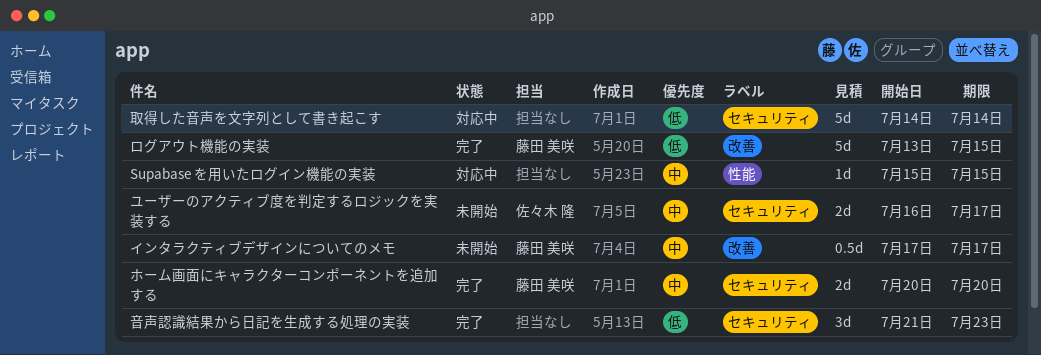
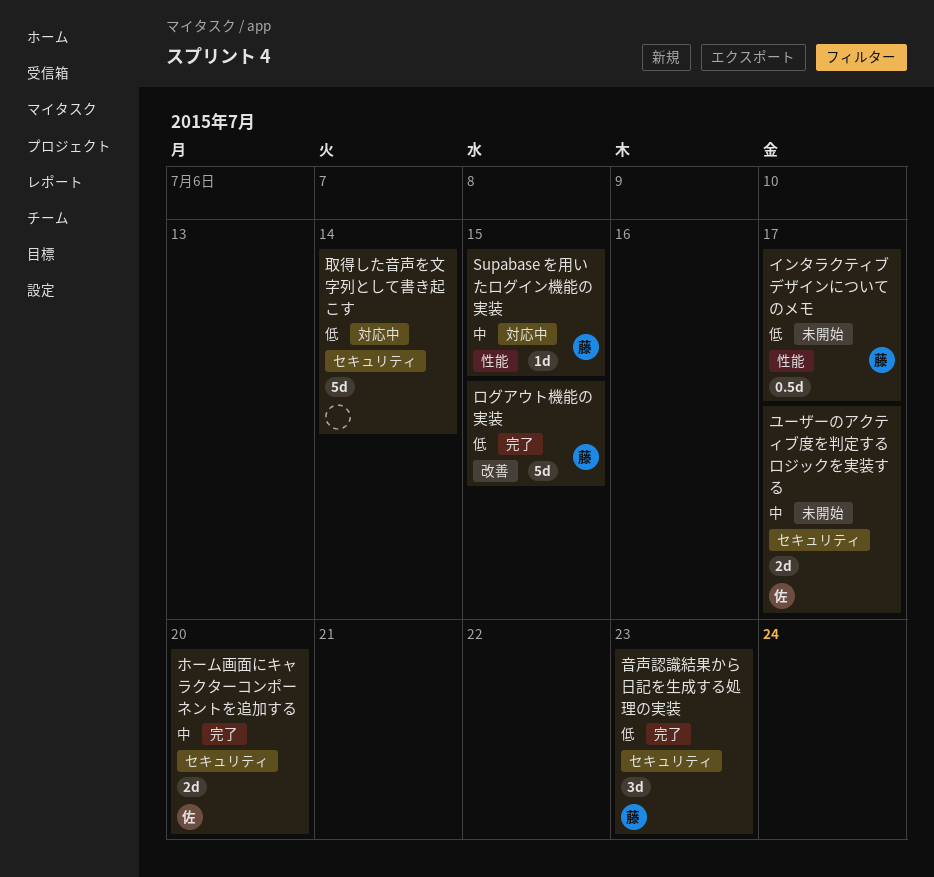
Supabase を用いたログイン機能の実装, owner: none -> 藤田 美咲
インタラクティブデザインについてのメモ, priority: 中 -> 低
インタラクティブデザインについてのメモ, label: 改善 -> 性能
ホーム画面にキャラクターコンポーネントを追加する, owner: 藤田 美咲 -> 佐々木 隆
音声認識結果から日記を生成する処理の実装, owner: none -> 藤田 美咲

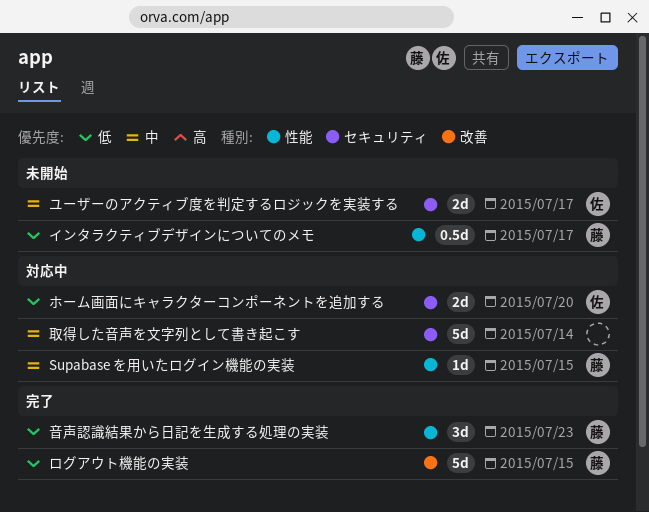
ホーム画面にキャラクターコンポーネントを追加する, status: 完了 -> 対応中
ホーム画面にキャラクターコンポーネントを追加する, priority: 中 -> 低
取得した音声を文字列として書き起こす, priority: 低 -> 中
音声認識結果から日記を生成する処理の実装, label: セキュリティ -> 性能

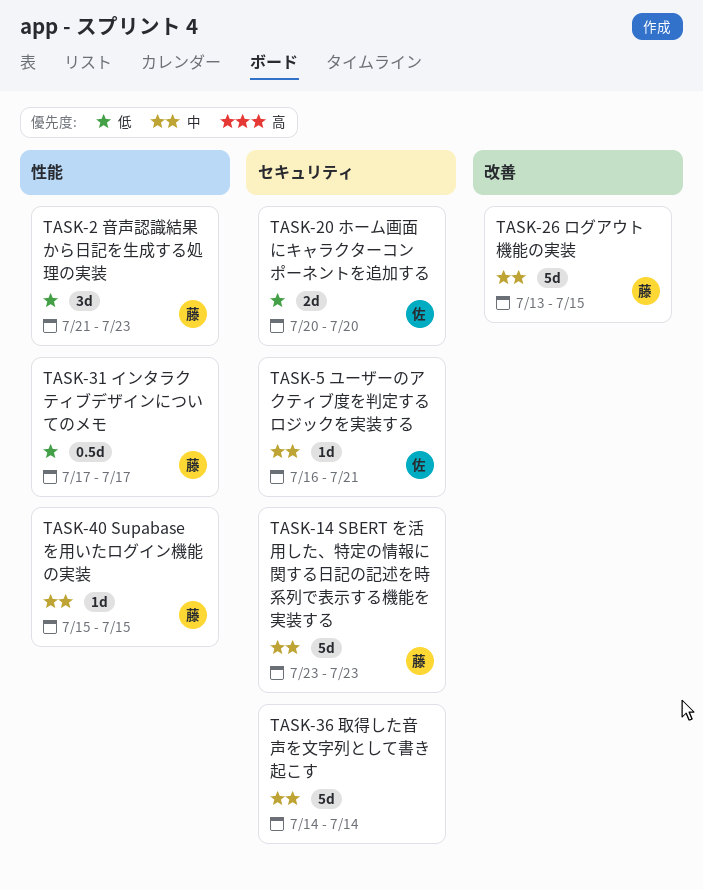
SBERT を活用した、特定の情報に関する日記の記述を時系列で表示する機能を実装する: none -> present
ユーザーのアクティブ度を判定するロジックを実装する, estimate: 2d -> 1d
ユーザーのアクティブ度を判定するロジックを実装する, due: Jul 17 -> Jul 21
ログアウト機能の実装, priority: 低 -> 中

